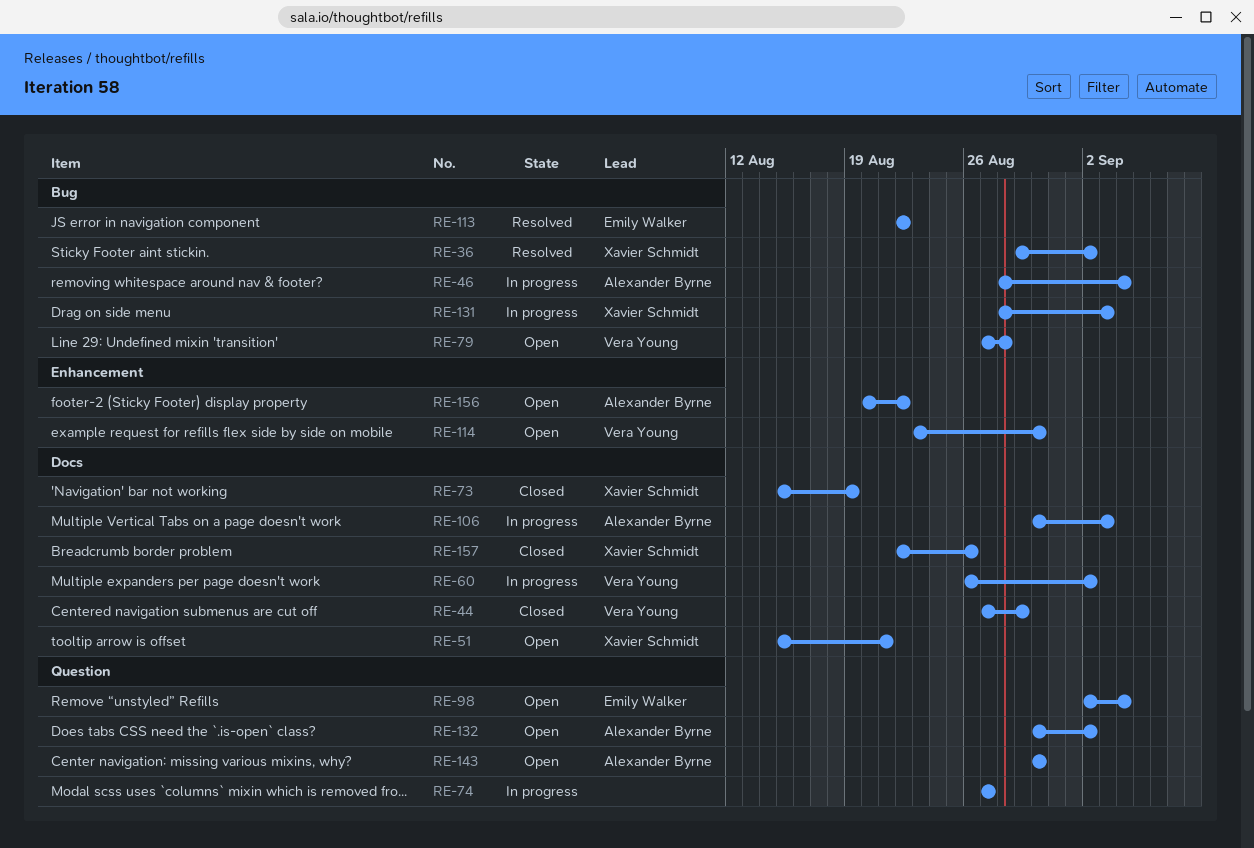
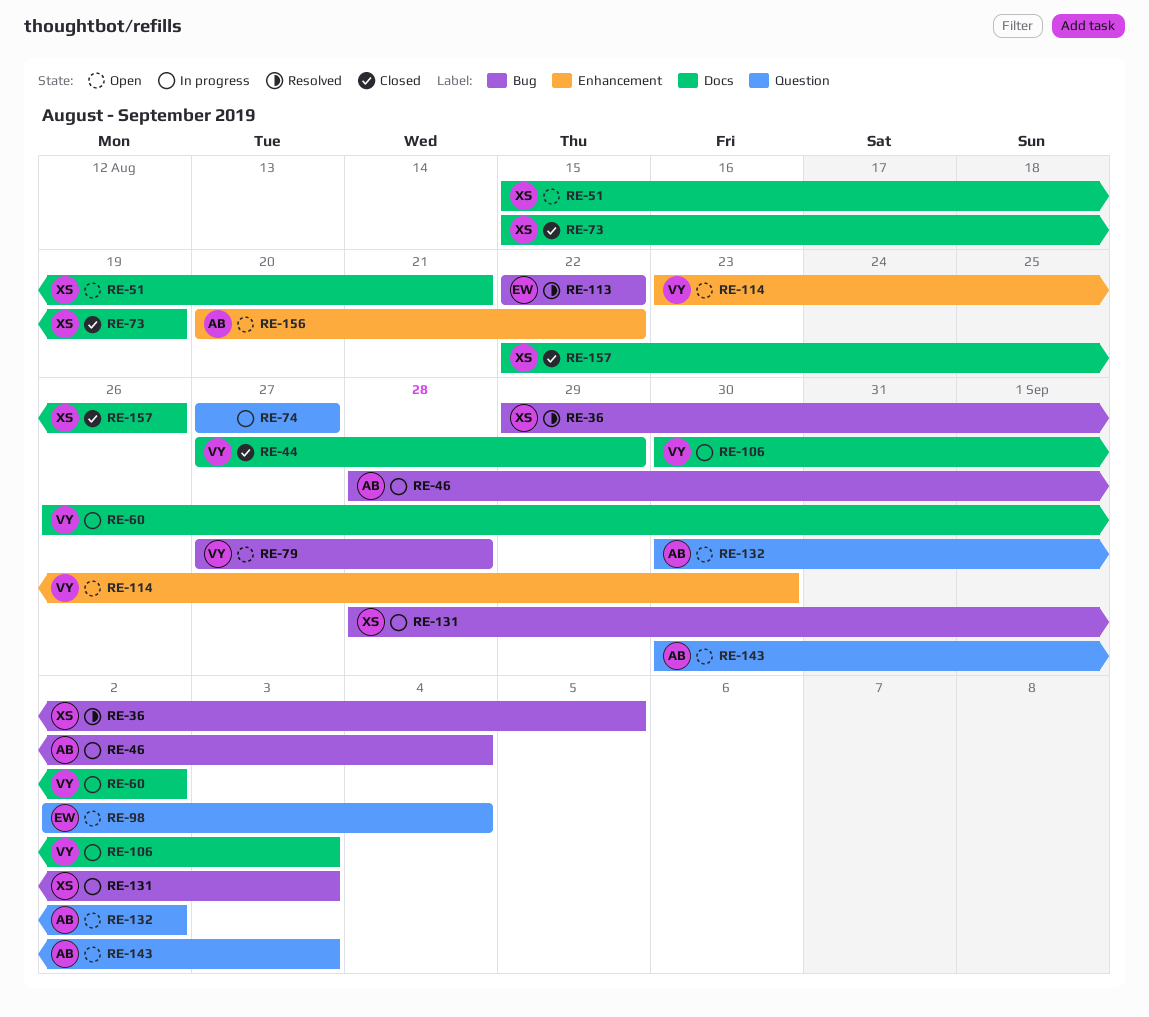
RE-36, due: Sep 2 -> Sep 5
RE-106, owner: Alexander Byrne -> Vera Young
RE-143, due: Aug 30 -> Sep 3

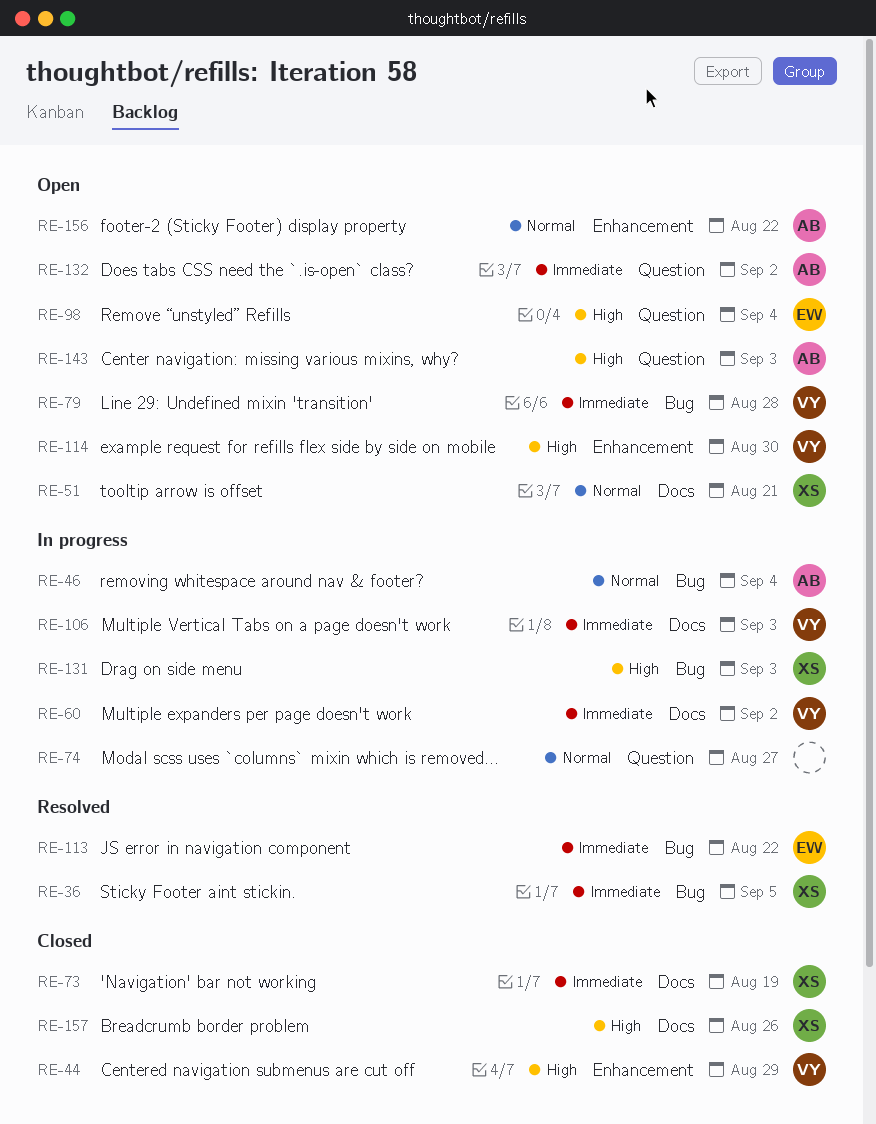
RE-44, label: Docs -> Enhancement

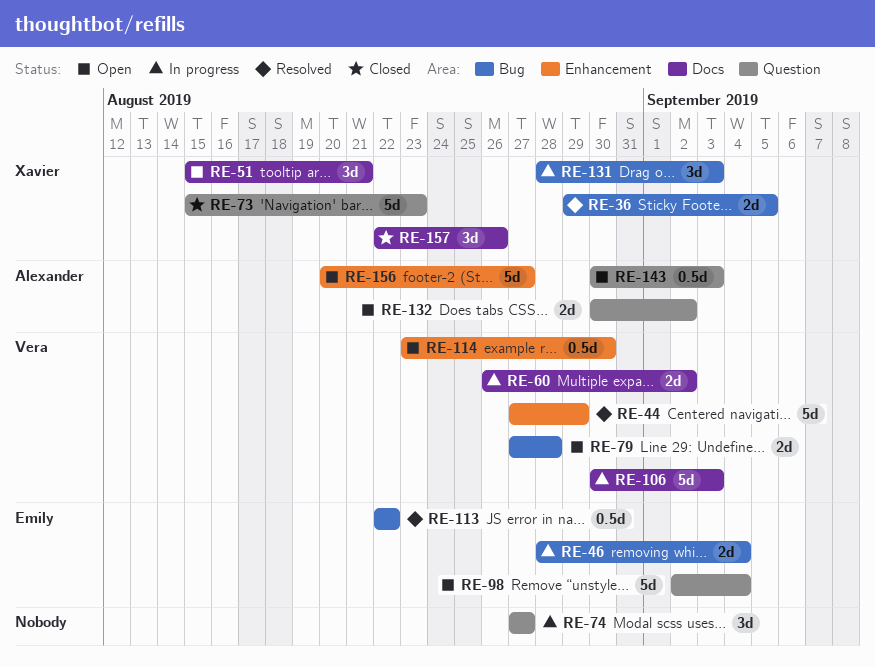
RE-44, status: Closed -> Resolved
RE-46, owner: Alexander -> Emily
RE-73, label: Docs -> Question
RE-73, due: Aug 19 -> Aug 23
RE-156, due: Aug 22 -> Aug 27

